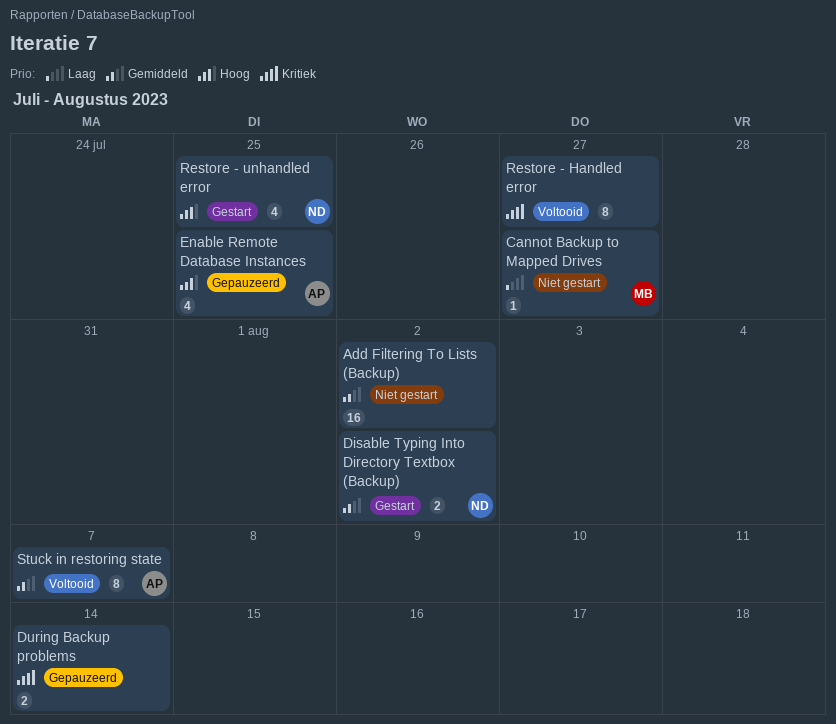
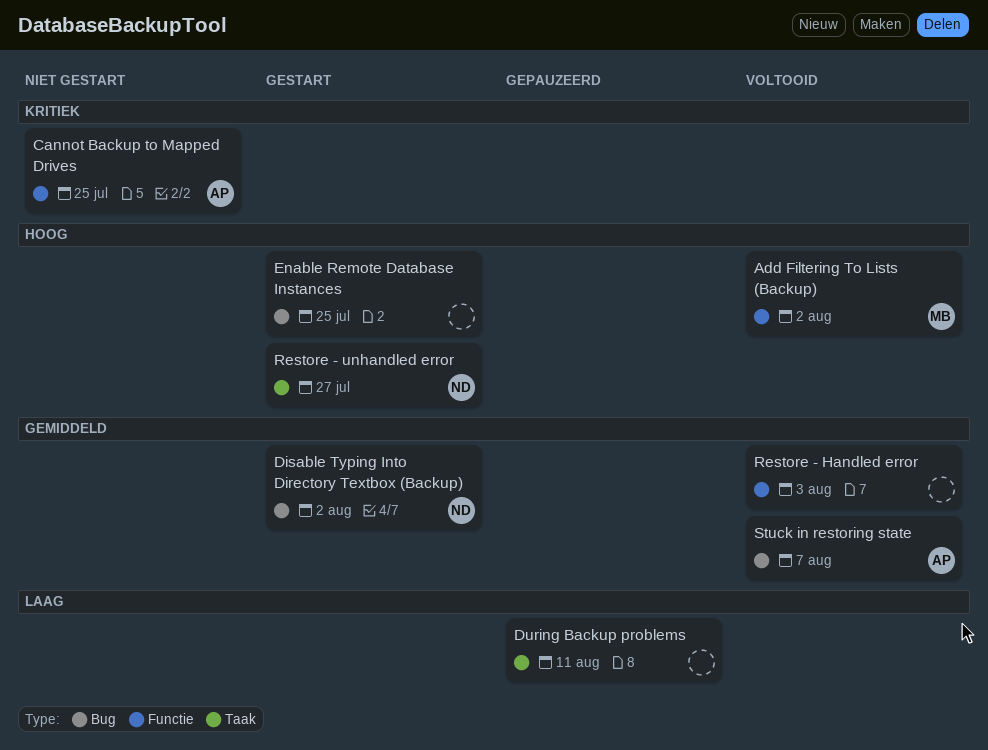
Add Filtering To Lists (Backup), status: Niet gestart -> Voltooid
Add Filtering To Lists (Backup), owner: none -> MB
Add Filtering To Lists (Backup), priority: Gemiddeld -> Hoog
Cannot Backup to Mapped Drives, owner: MB -> AP
Cannot Backup to Mapped Drives, priority: Laag -> Kritiek
Cannot Backup to Mapped Drives, due: Jul 27 -> Jul 25
During Backup problems, priority: Kritiek -> Laag
During Backup problems, due: Aug 14 -> Aug 11
Enable Remote Database Instances, status: Gepauzeerd -> Gestart
Enable Remote Database Instances, owner: AP -> none
Restore - Handled error, priority: Kritiek -> Gemiddeld
Restore - Handled error, due: Jul 27 -> Aug 3
Restore - unhandled error, due: Jul 25 -> Jul 27

